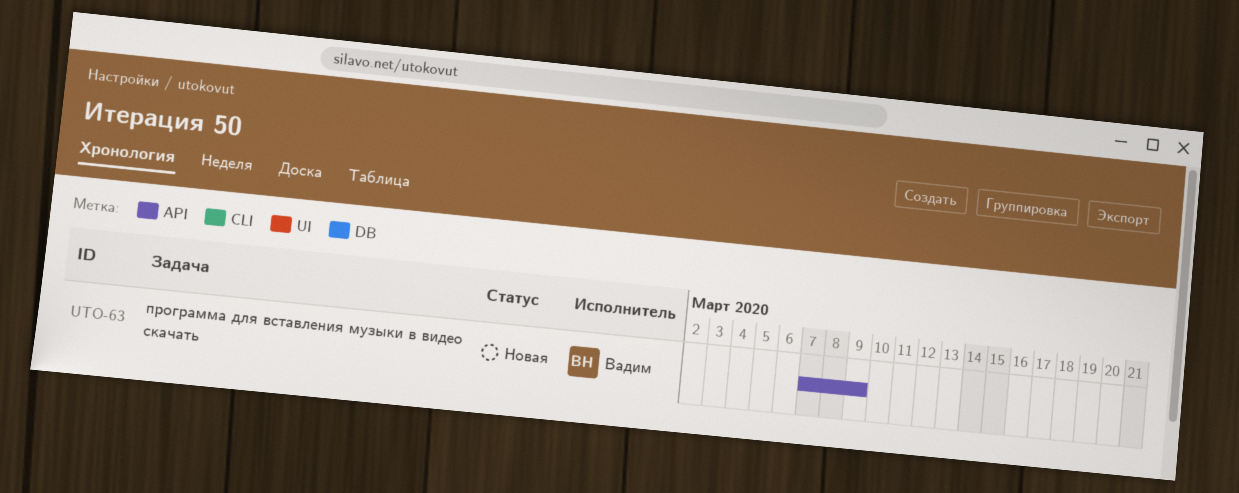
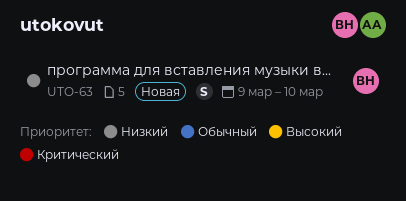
UTO-63, start: Mar 7 -> Mar 9
UTO-63, due: Mar 9 -> Mar 10

